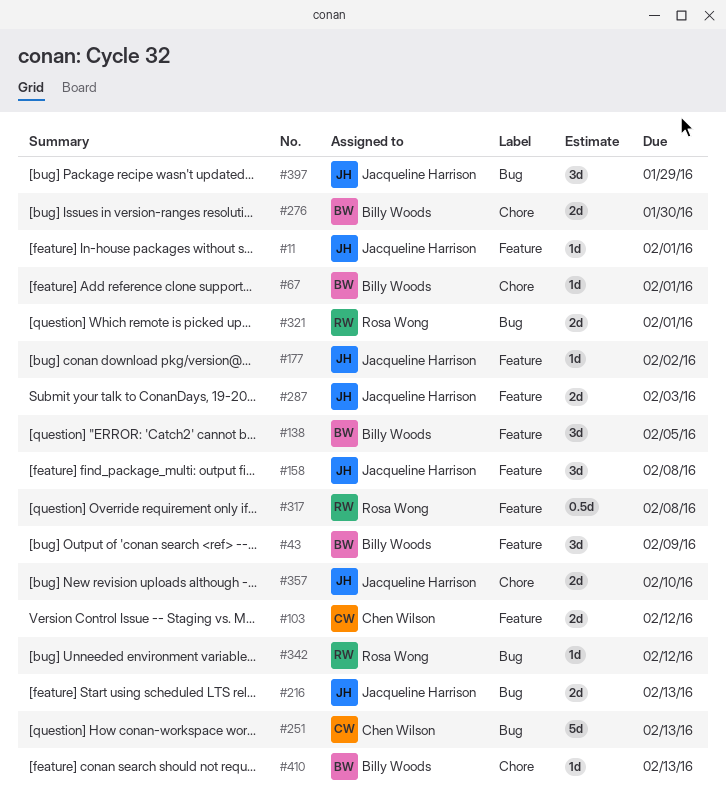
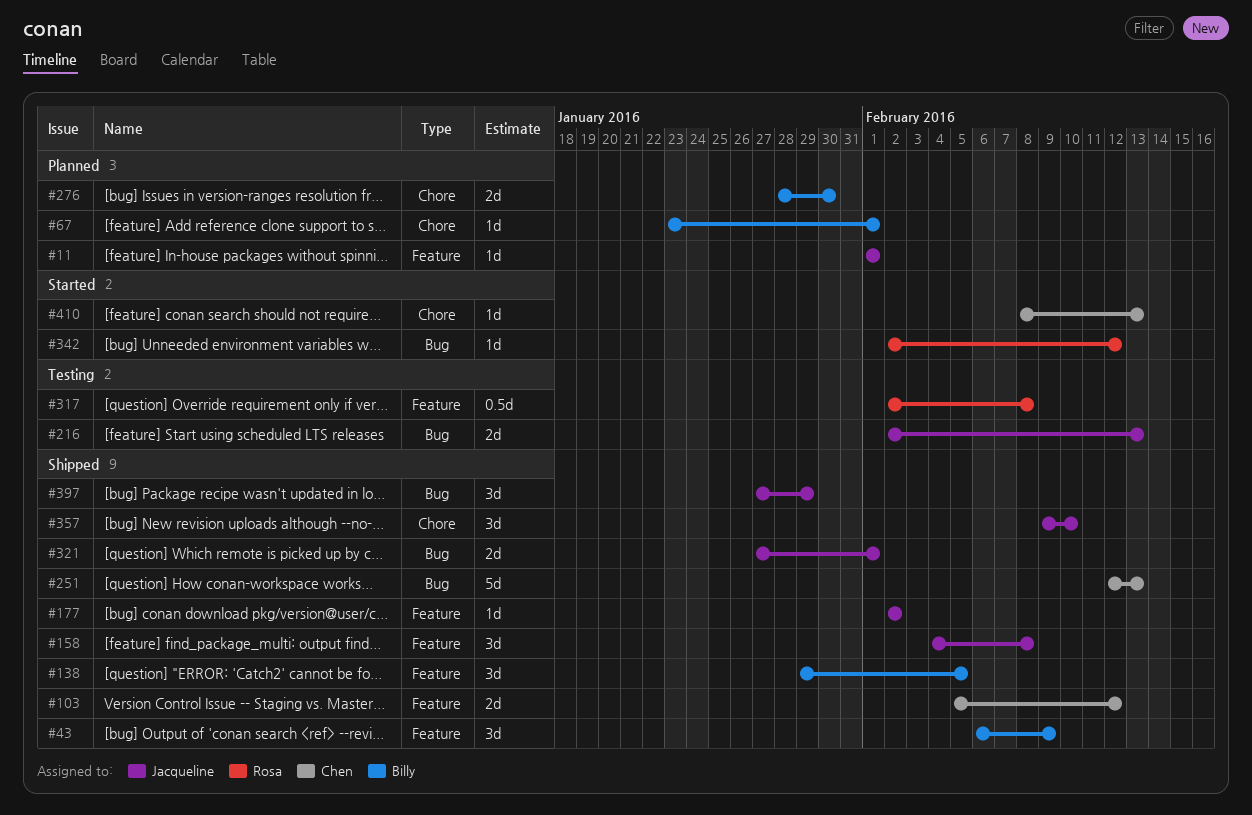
#287: present -> none
#321, owner: Rosa Wong -> Jacqueline Harrison
#357, estimate: 2d -> 3d
#410, owner: Billy Woods -> Chen Wilson

